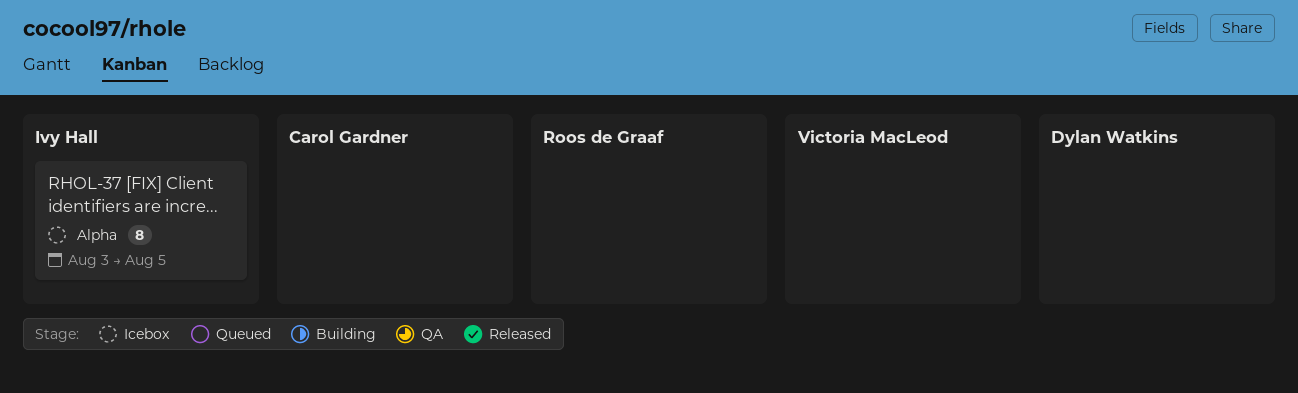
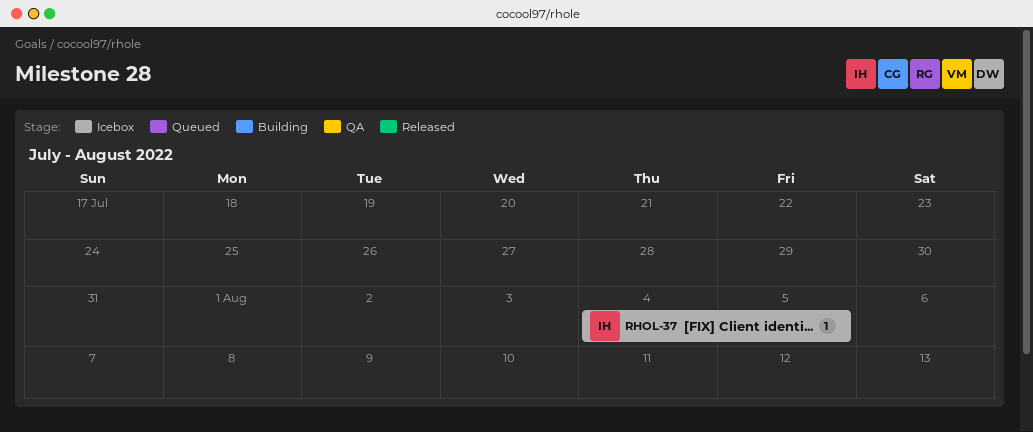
RHOL-37, estimate: 8 -> 1
RHOL-37, start: Aug 3 -> Aug 4

